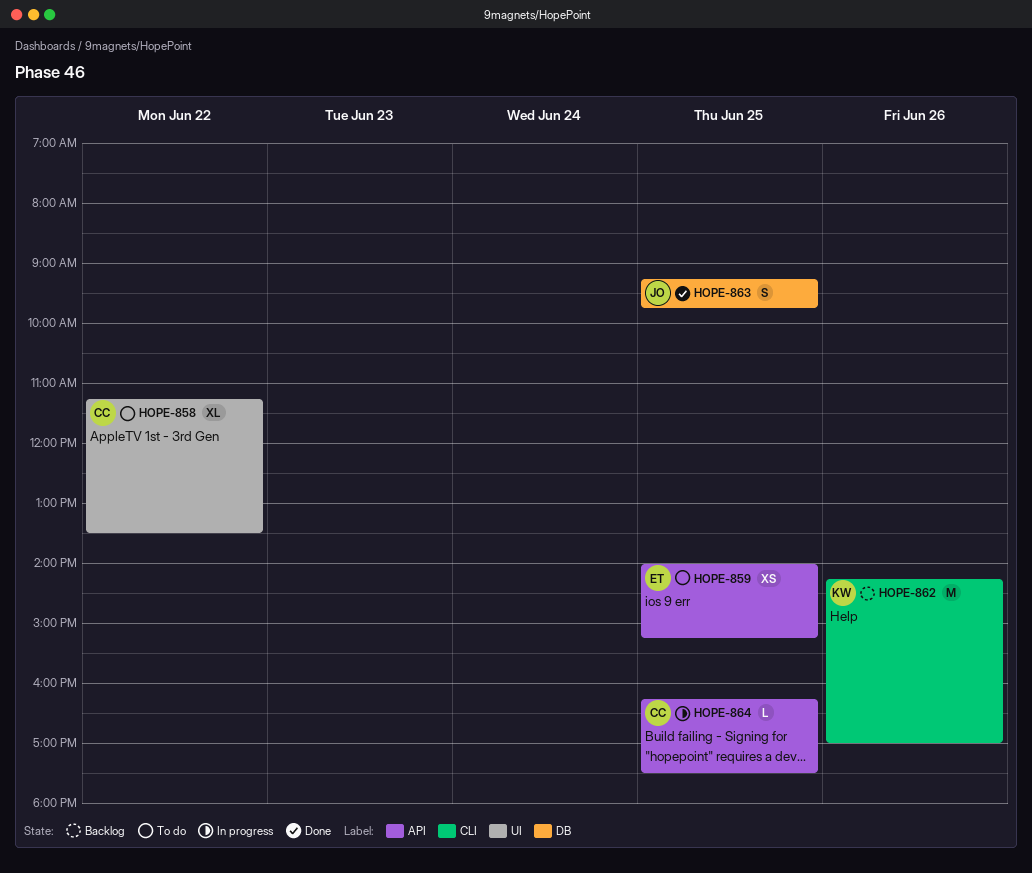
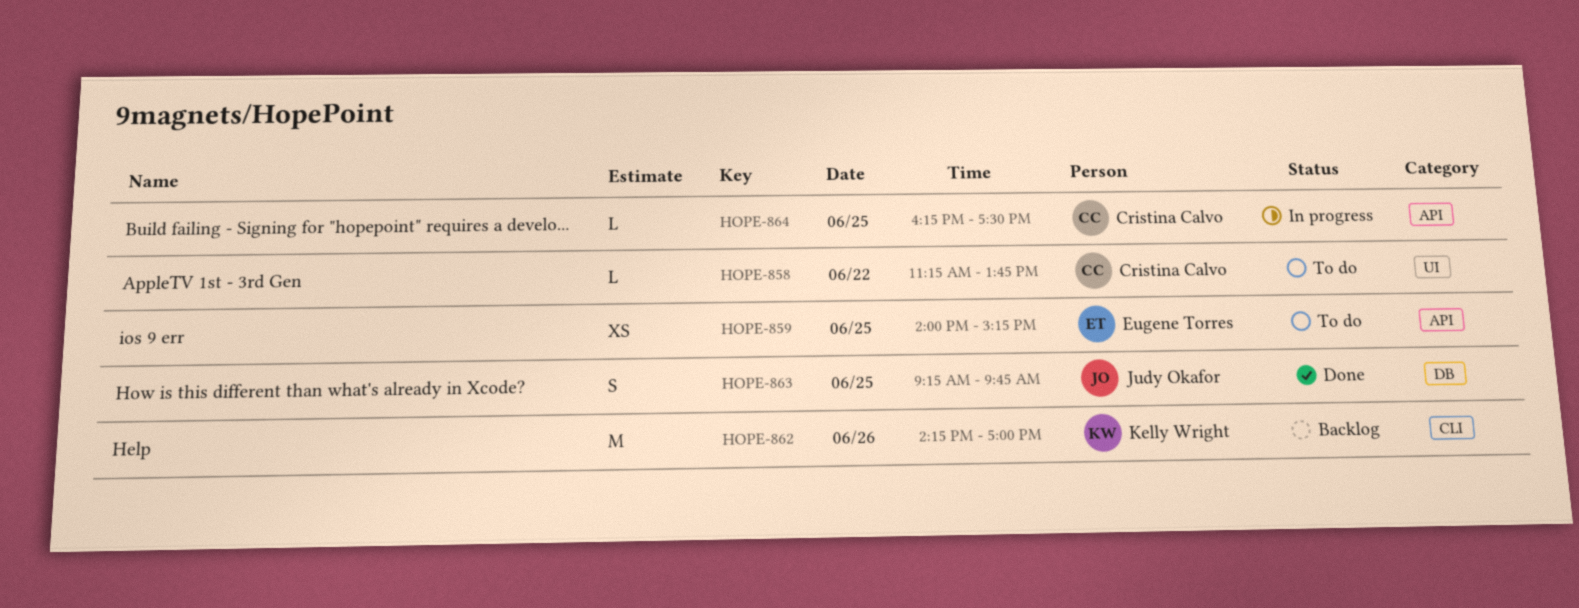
HOPE-858, estimate: XL -> L
HOPE-858, ends: 13:30 -> 13:45

